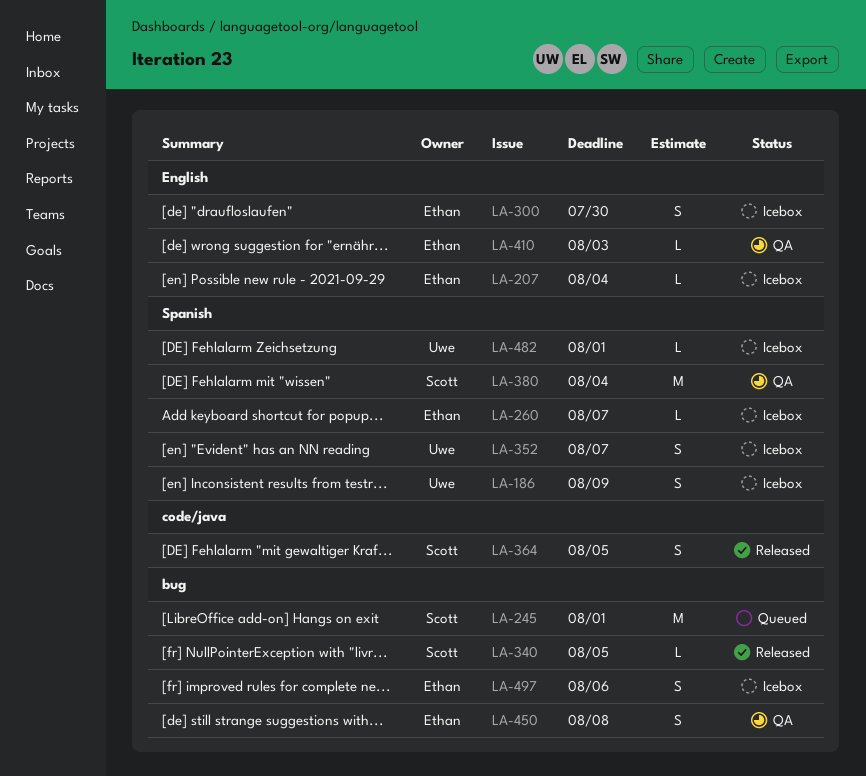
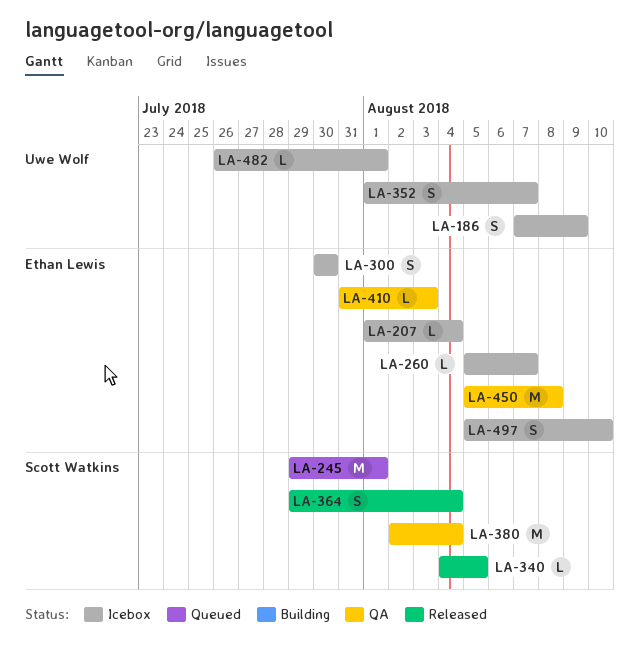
LA-364, due: Aug 5 -> Aug 4
LA-450, estimate: S -> M
LA-497, due: Aug 6 -> Aug 10

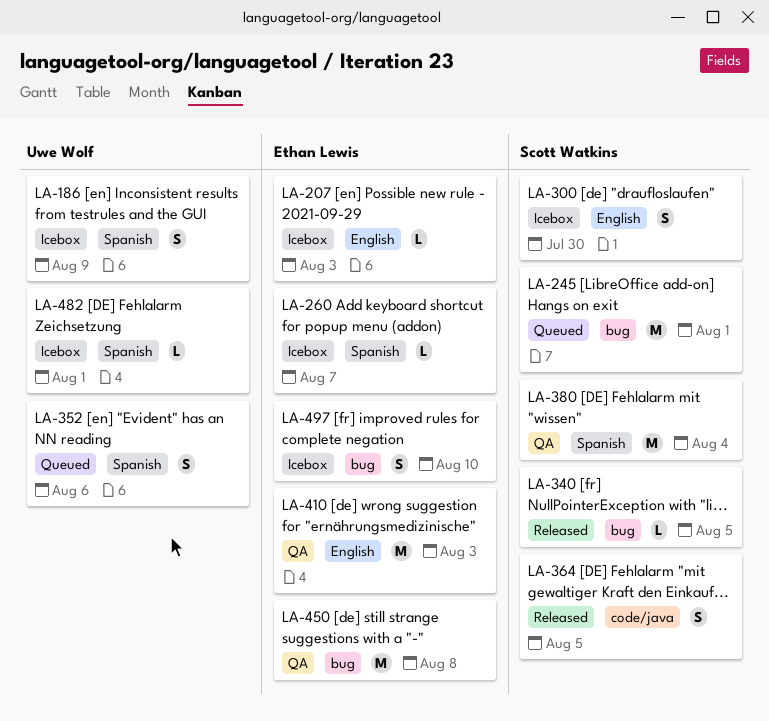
LA-207, due: Aug 4 -> Aug 3
LA-300, owner: Ethan Lewis -> Scott Watkins
LA-352, status: Icebox -> Queued
LA-352, due: Aug 7 -> Aug 6
LA-364, due: Aug 4 -> Aug 5
LA-410, estimate: L -> M

